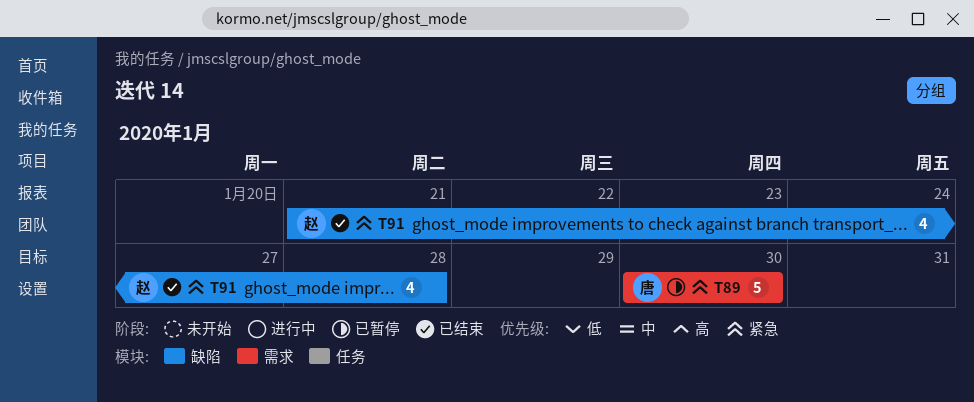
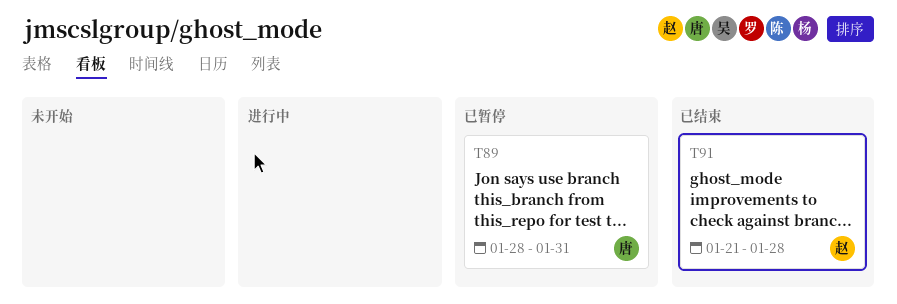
T89, start: Jan 30 -> Jan 28
T89, due: Jan 30 -> Jan 31

